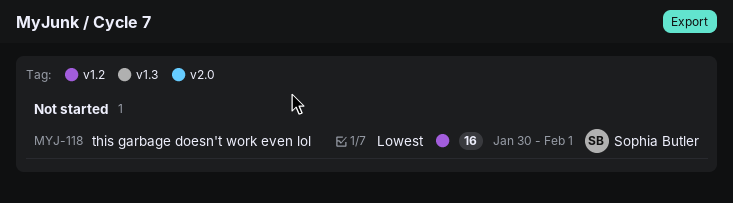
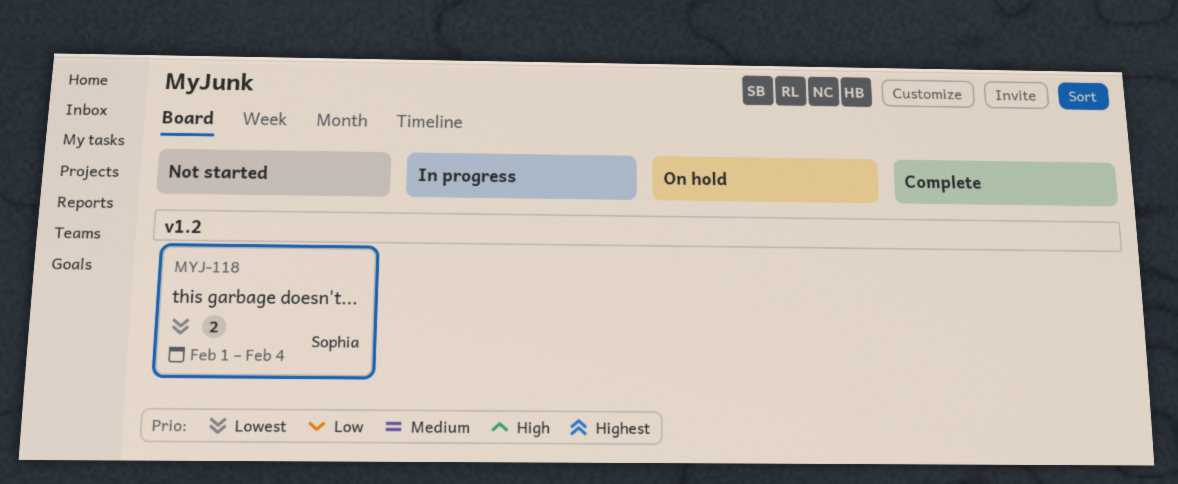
MYJ-118, estimate: 16 -> 2
MYJ-118, start: Jan 30 -> Feb 1
MYJ-118, due: Feb 1 -> Feb 4

